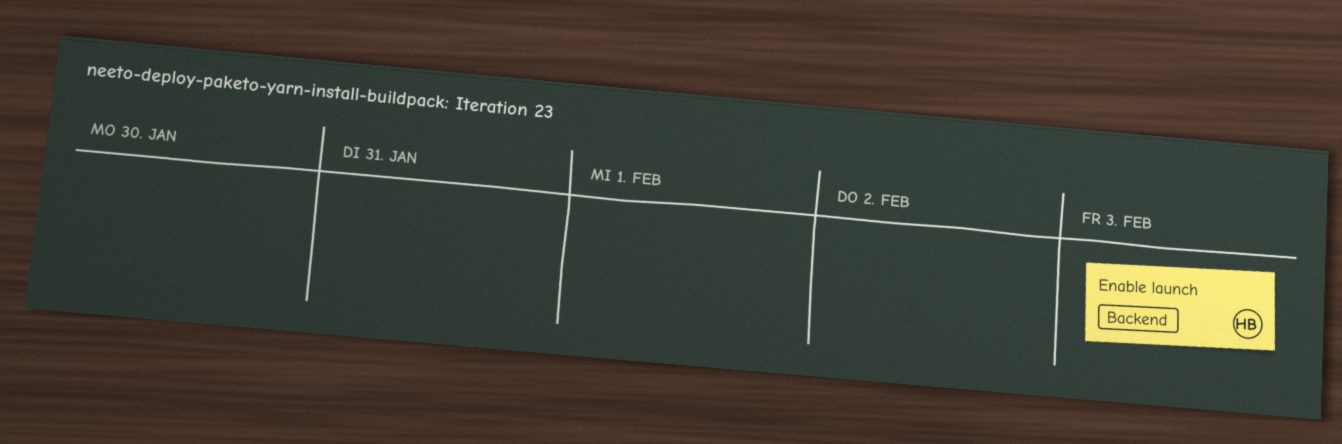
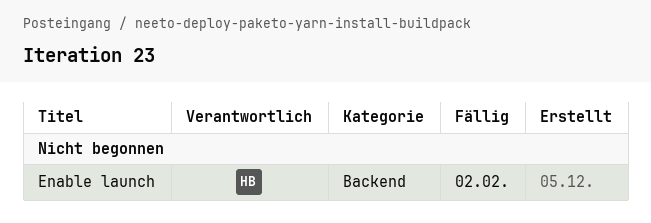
Enable launch, due: Feb 3 -> Feb 2

